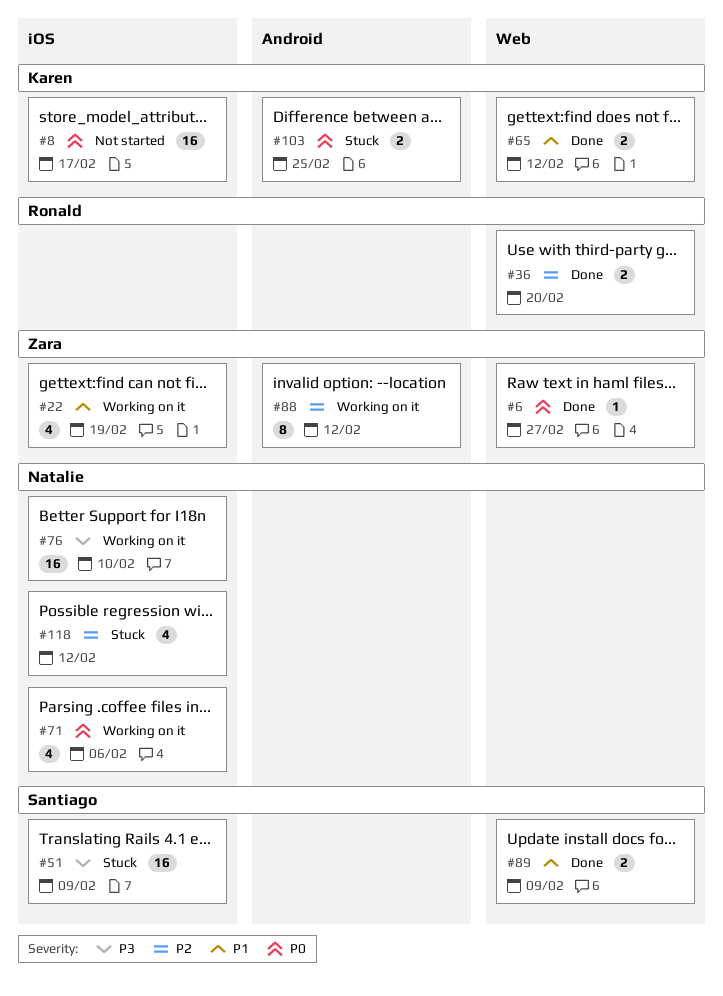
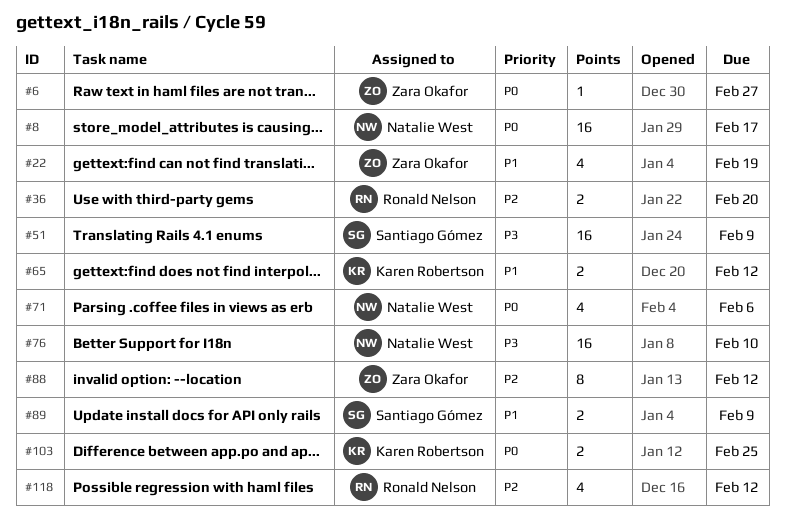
#8, owner: Karen Robertson -> Natalie West
#118, owner: Natalie West -> Ronald Nelson

